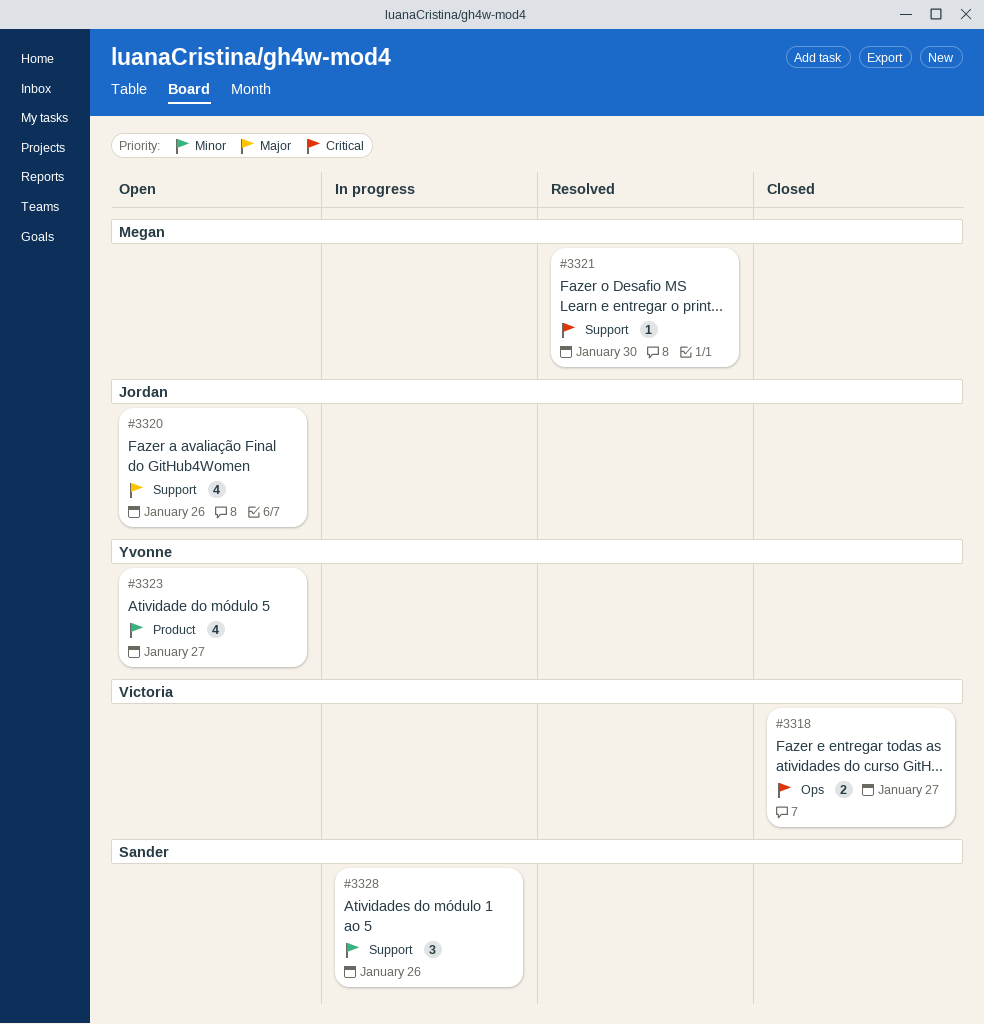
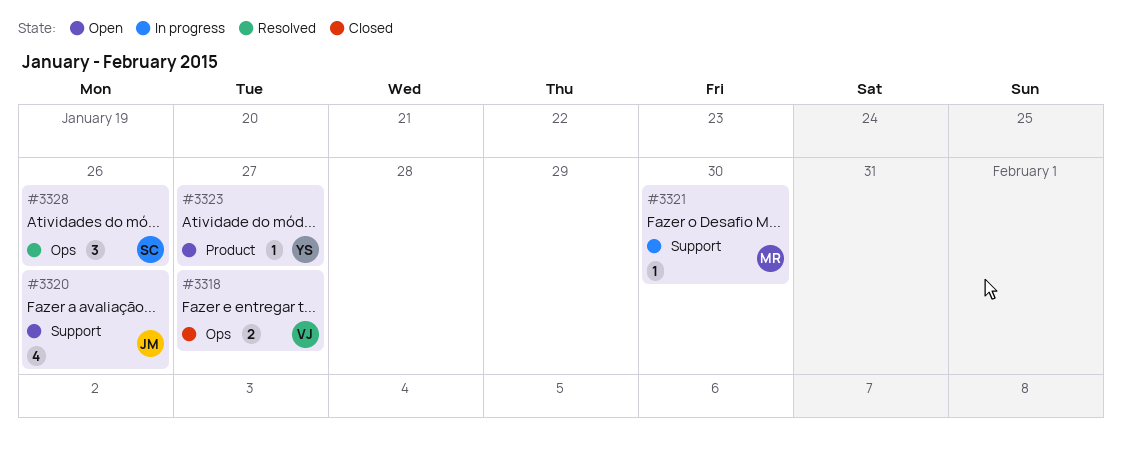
#3321, status: Resolved -> In progress
#3323, estimate: 4 -> 1
#3328, status: In progress -> Resolved
#3328, label: Support -> Ops

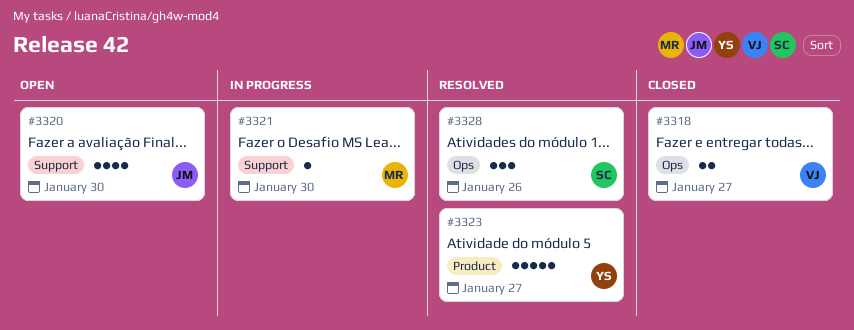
#3320, due: Jan 26 -> Jan 30
#3323, status: Open -> Resolved
#3323, estimate: 1 -> 5

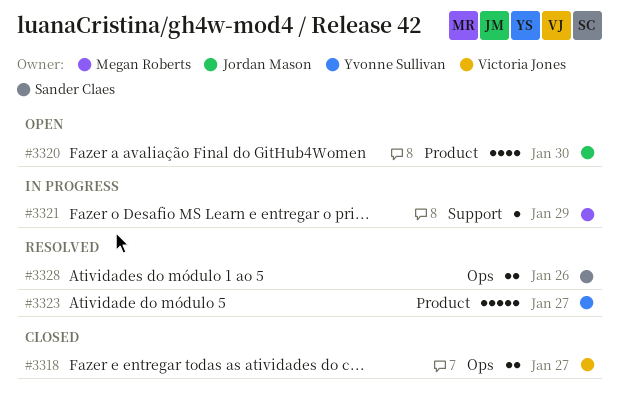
#3320, label: Support -> Product
#3321, due: Jan 30 -> Jan 29
#3328, estimate: 3 -> 2

